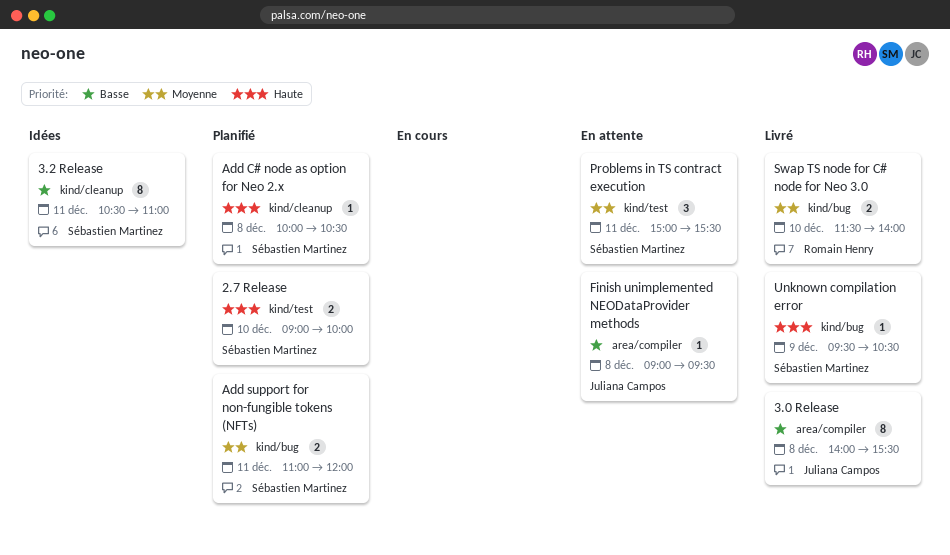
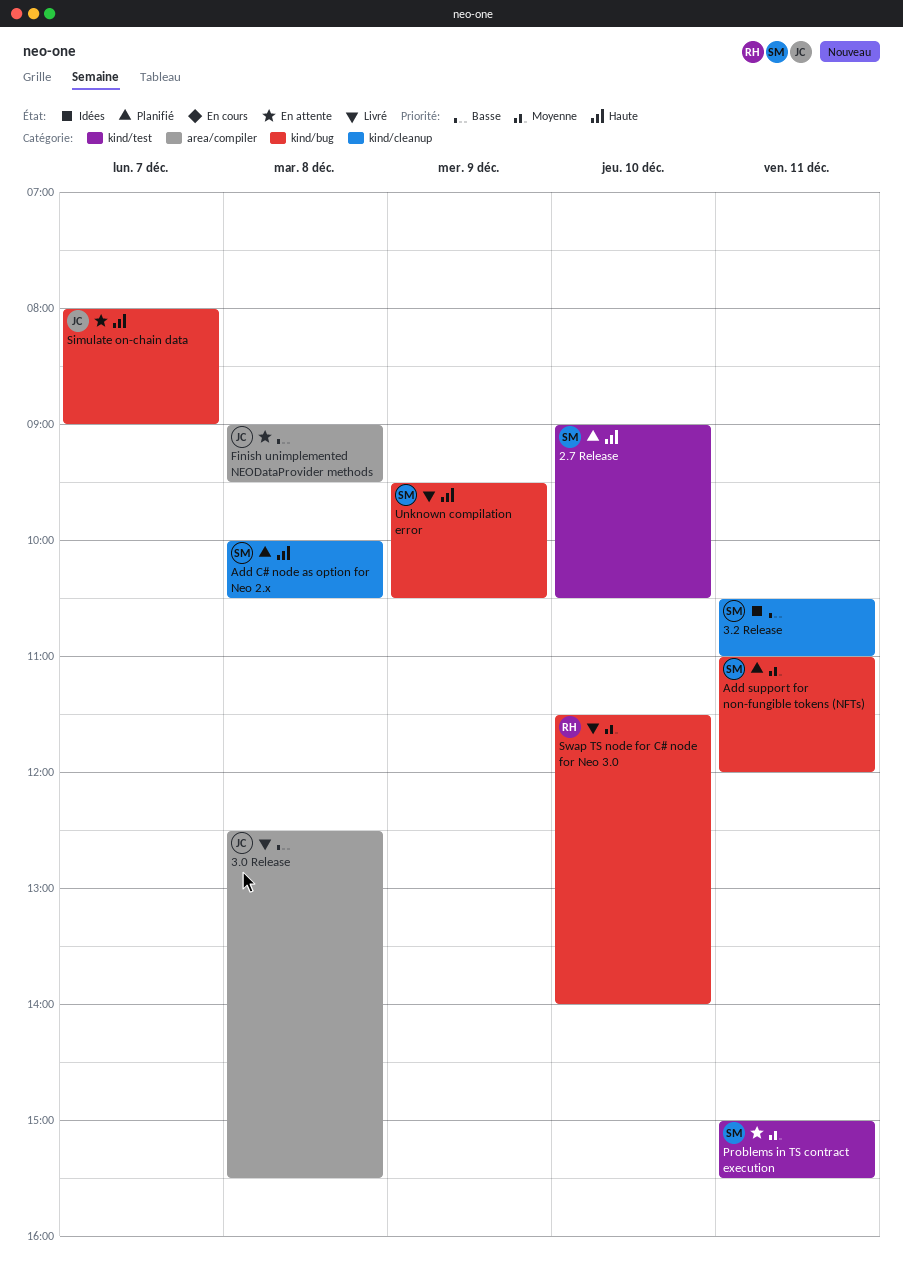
2.7 Release, ends: 10:00 -> 10:30
3.0 Release, begins: 14:00 -> 12:30
Simulate on-chain data: none -> present

